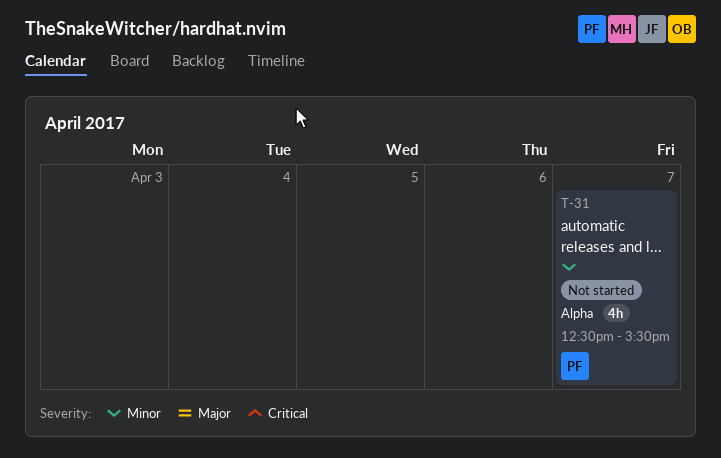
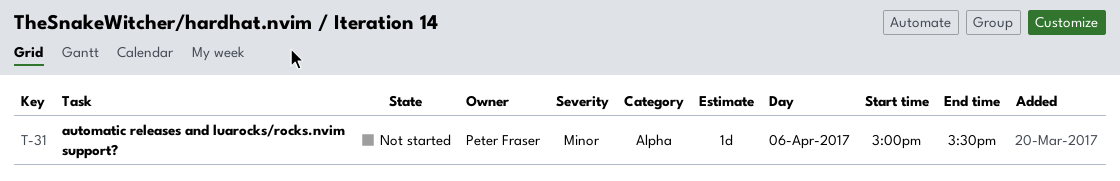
T-31, estimate: 4h -> 1d
T-31, day: Apr 7 -> Apr 6
T-31, begins: 12:30 -> 15:00

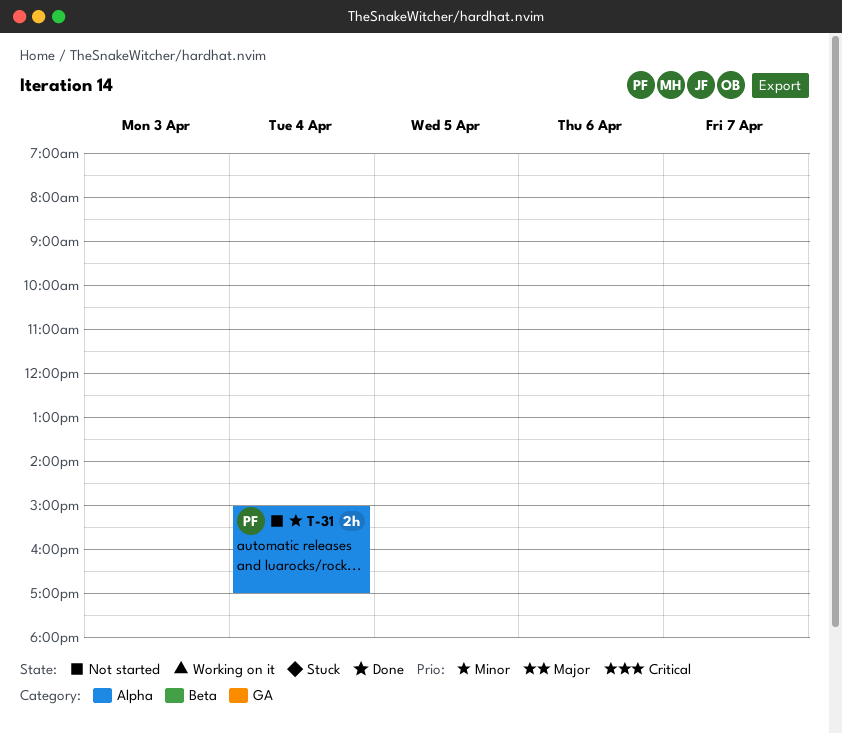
T-31, estimate: 1d -> 2h
T-31, day: Apr 6 -> Apr 4
T-31, ends: 15:30 -> 17:00

